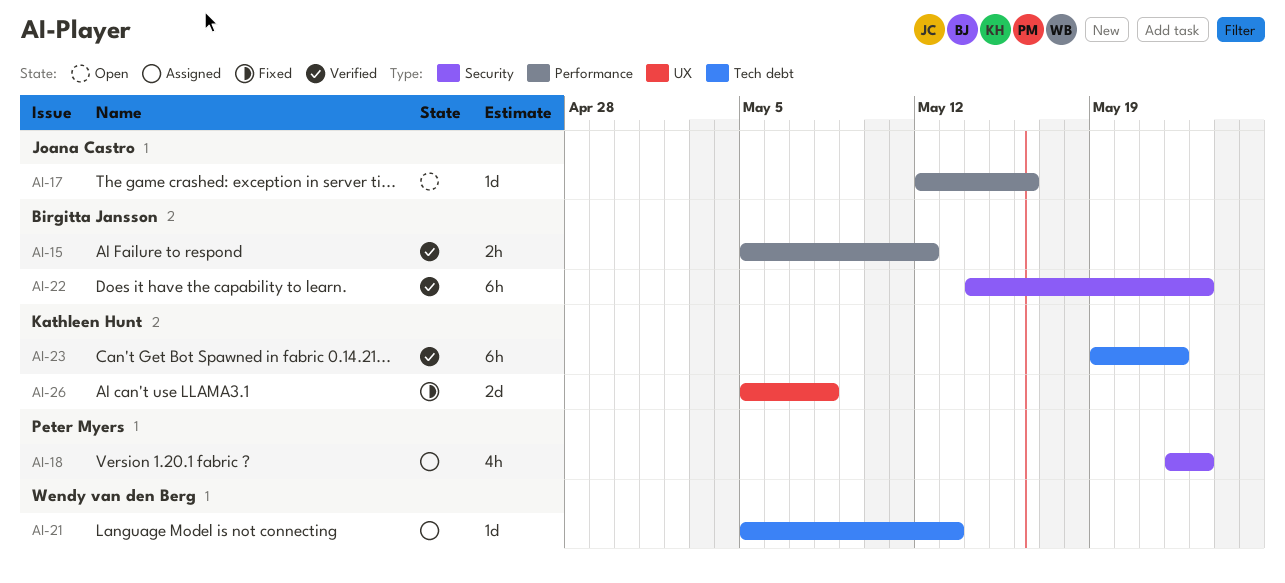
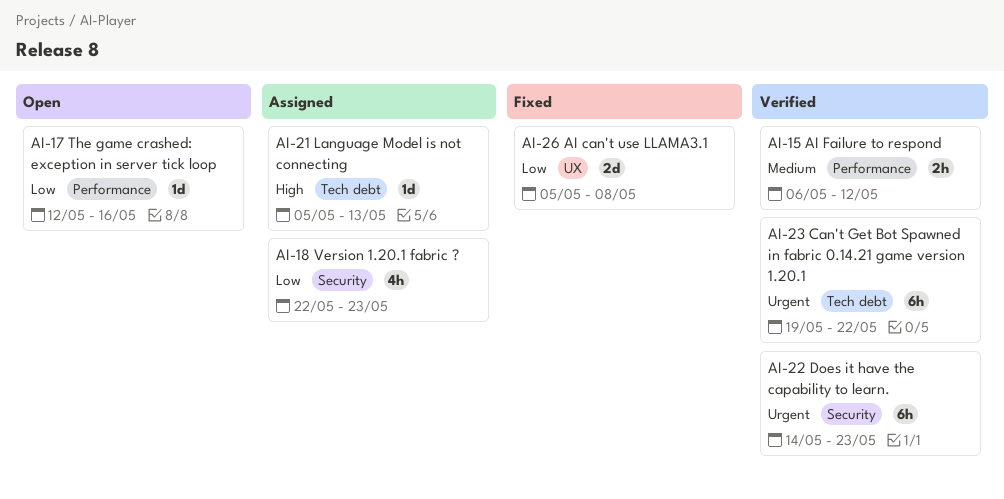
AI-15, start: May 5 -> May 6

